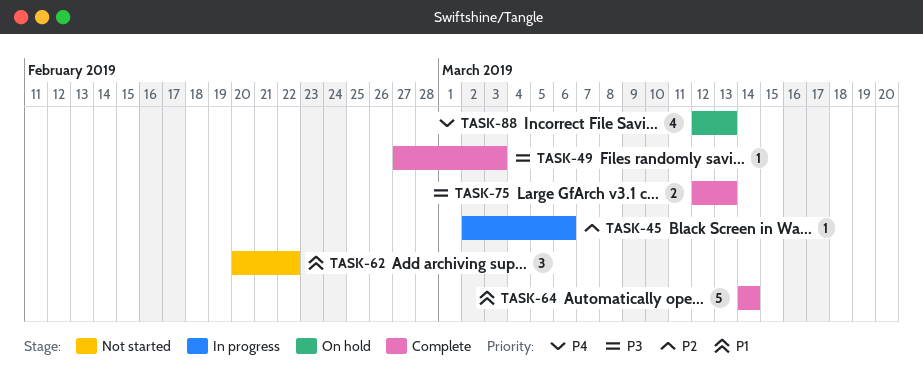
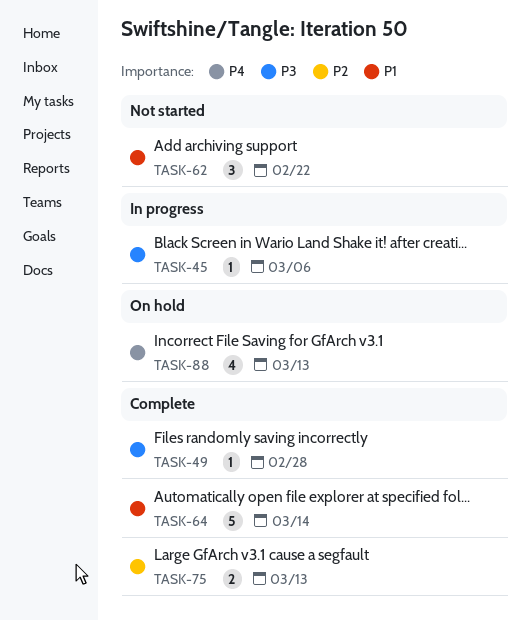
TASK-45, priority: P2 -> P3
TASK-49, due: Mar 3 -> Feb 28
TASK-75, priority: P3 -> P2

